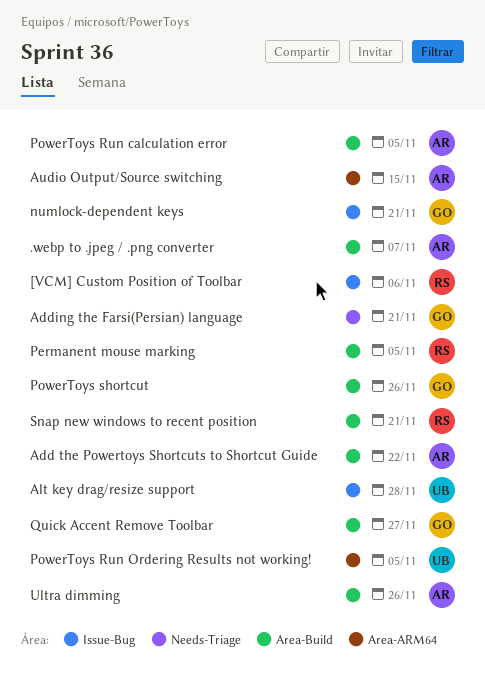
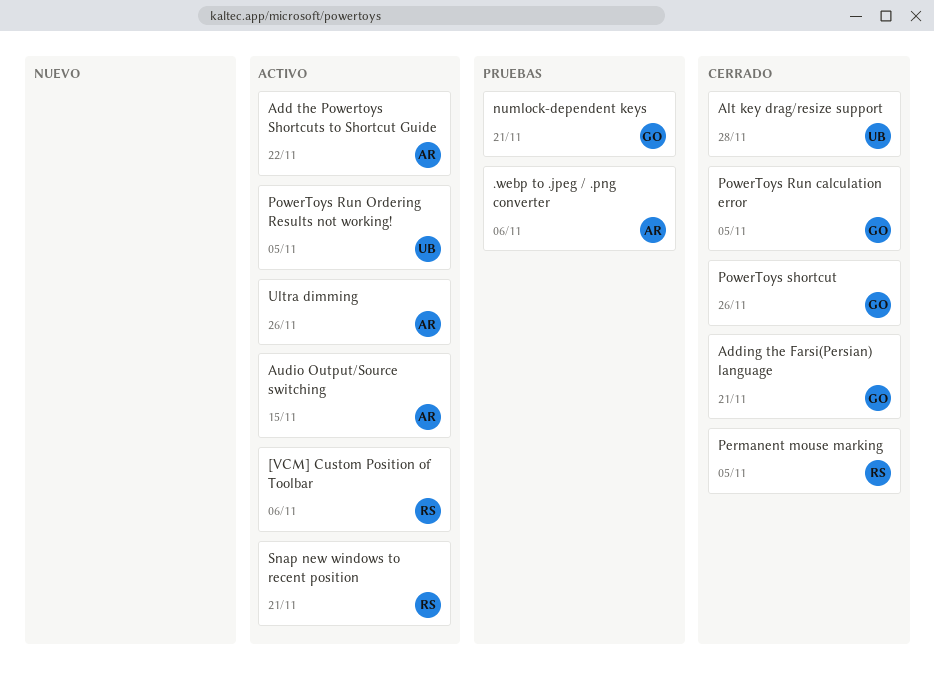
.webp to .jpeg / .png converter, due: Nov 7 -> Nov 6
PowerToys Run calculation error, owner: AR -> GO
Quick Accent Remove Toolbar: present -> none

